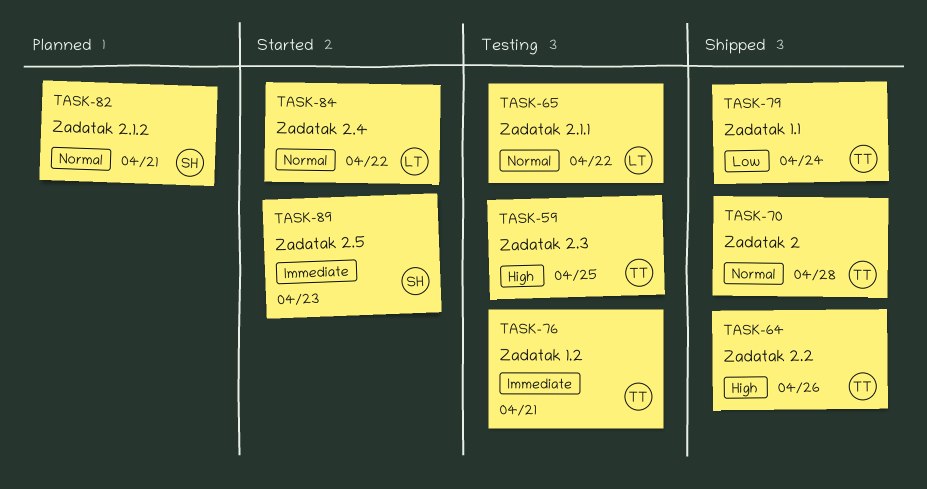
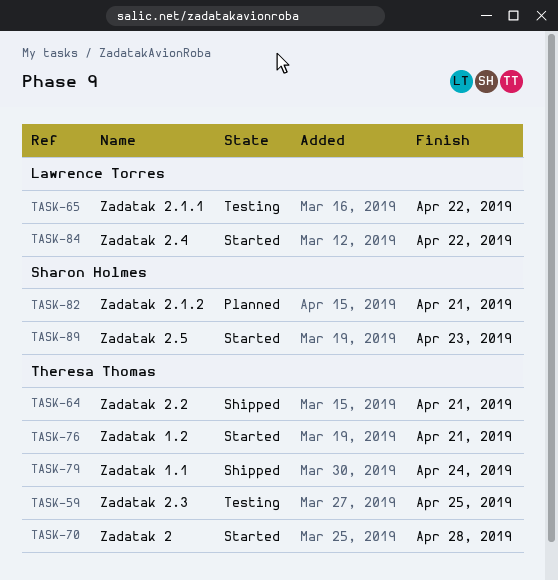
TASK-64, due: Apr 26 -> Apr 21
TASK-70, status: Shipped -> Started
TASK-76, status: Testing -> Started

